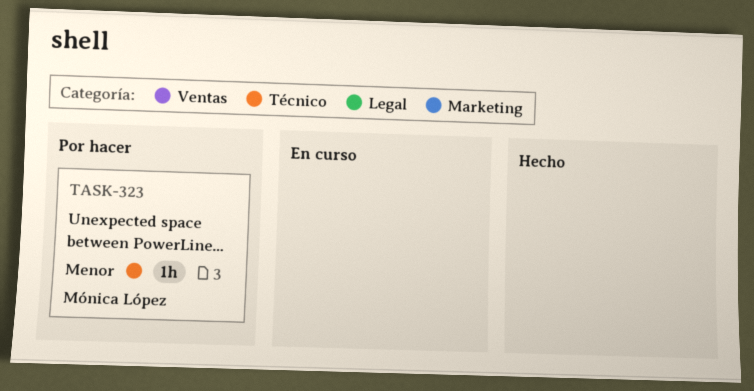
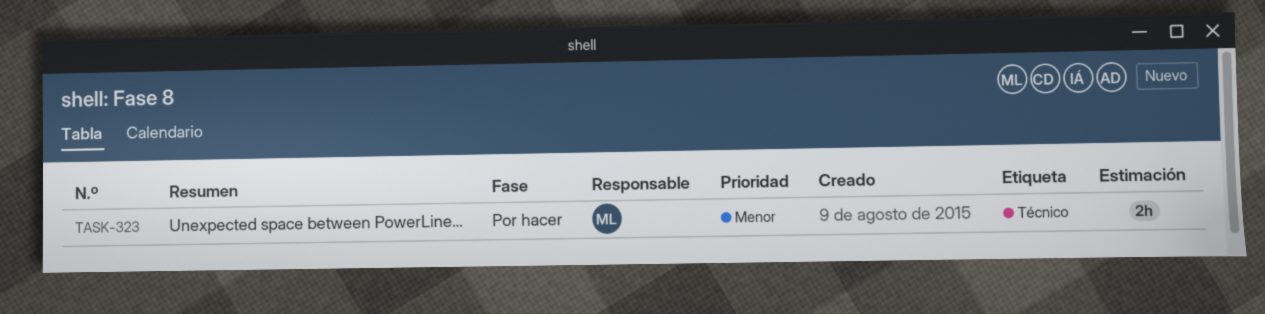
TASK-323, estimate: 1h -> 2h

